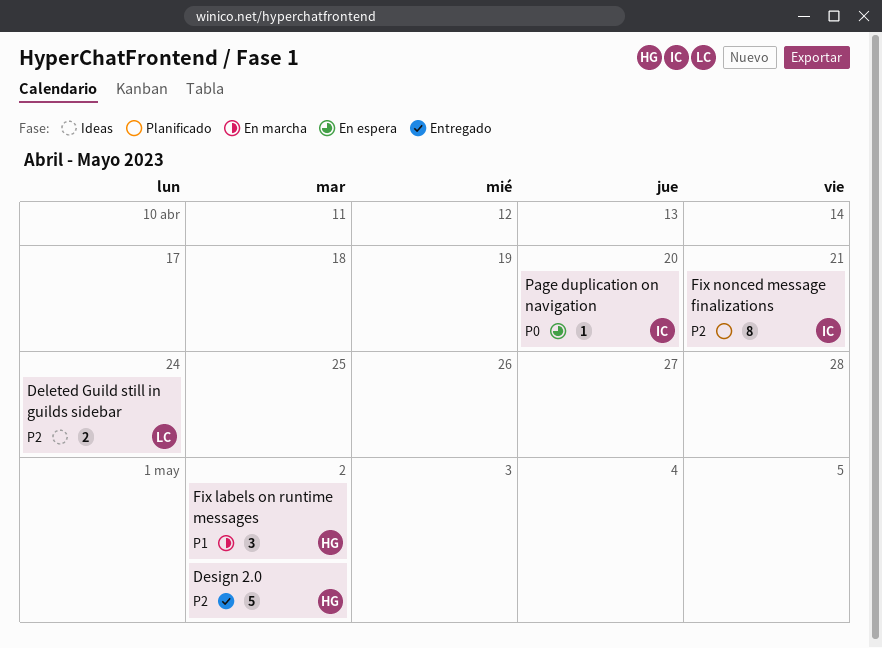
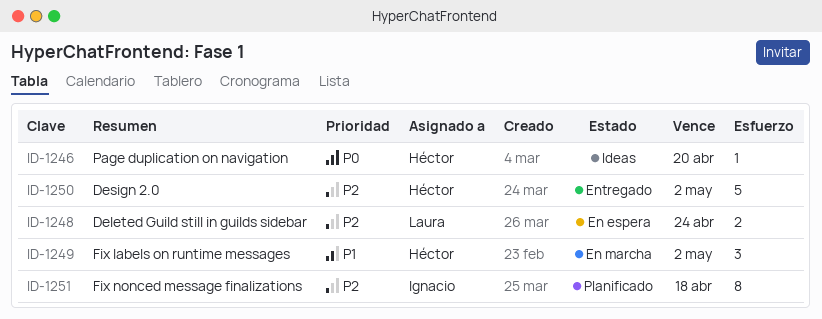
Deleted Guild still in guilds sidebar, status: Ideas -> En espera
Fix nonced message finalizations, due: Apr 21 -> Apr 18
Page duplication on navigation, status: En espera -> Ideas
Page duplication on navigation, owner: Ignacio -> Héctor

